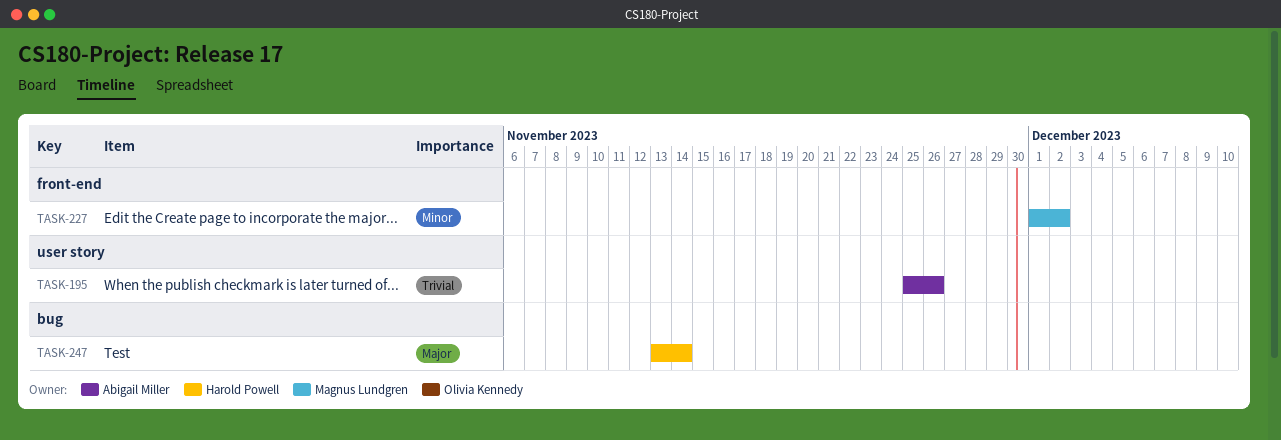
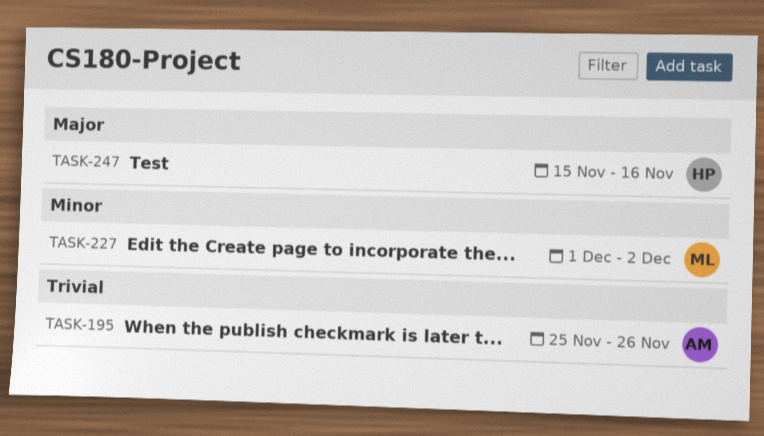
TASK-247, start: Nov 13 -> Nov 15
TASK-247, due: Nov 14 -> Nov 16

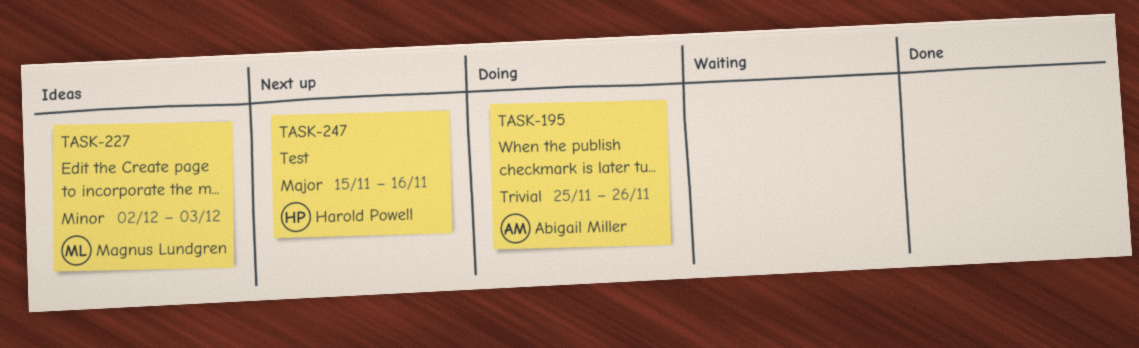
TASK-227, start: Dec 1 -> Dec 2
TASK-227, due: Dec 2 -> Dec 3

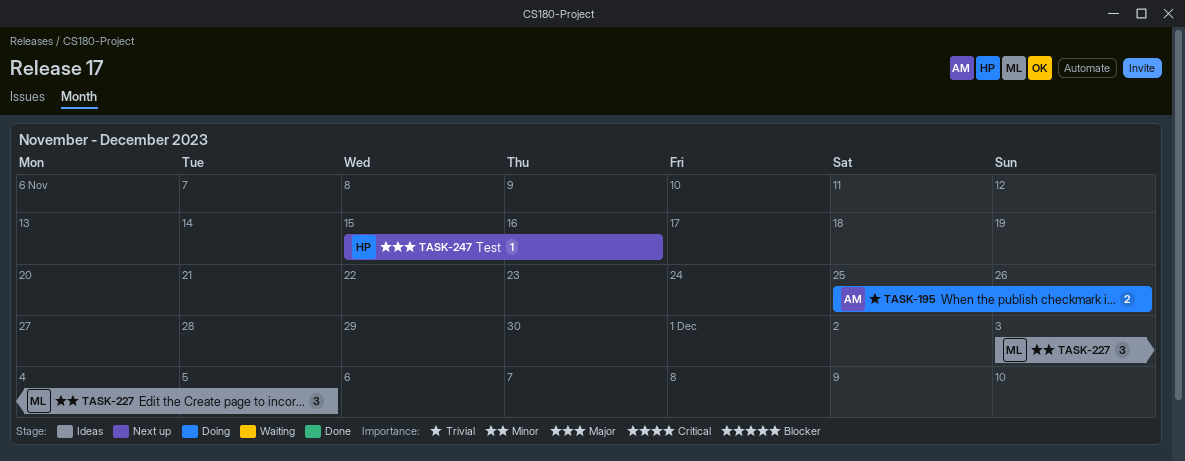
TASK-227, start: Dec 2 -> Dec 3
TASK-227, due: Dec 3 -> Dec 5

